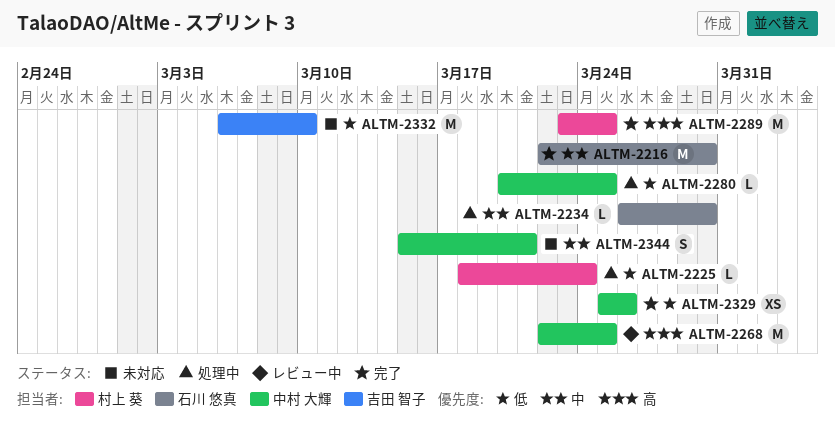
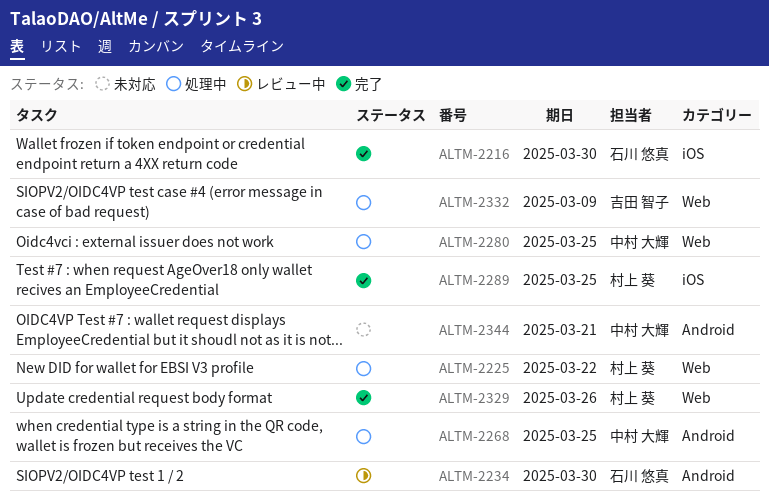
ALTM-2225, due: Mar 24 -> Mar 22
ALTM-2234, status: 処理中 -> レビュー中
ALTM-2268, status: レビュー中 -> 処理中
ALTM-2329, owner: 中村 大輝 -> 村上 葵
ALTM-2332, status: 未対応 -> 処理中
ALTM-2332, due: Mar 10 -> Mar 9

